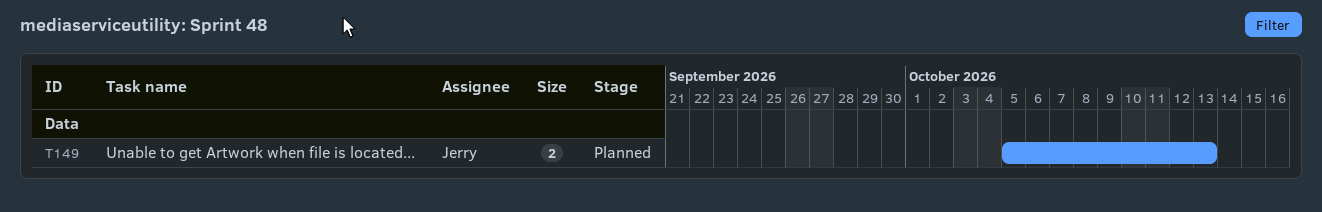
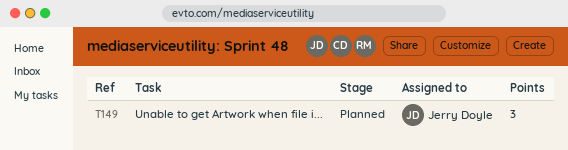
T149, estimate: 2 -> 3

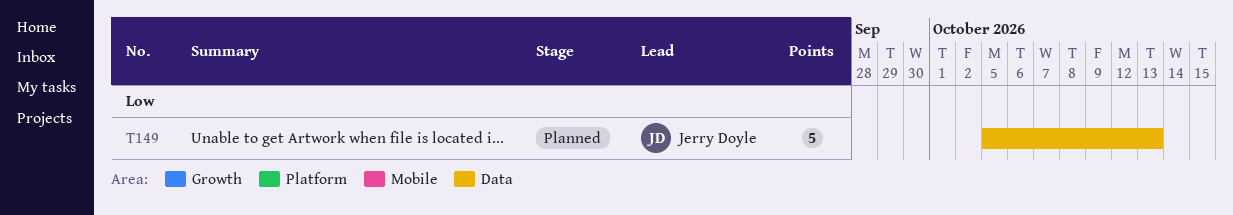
T149, estimate: 3 -> 5

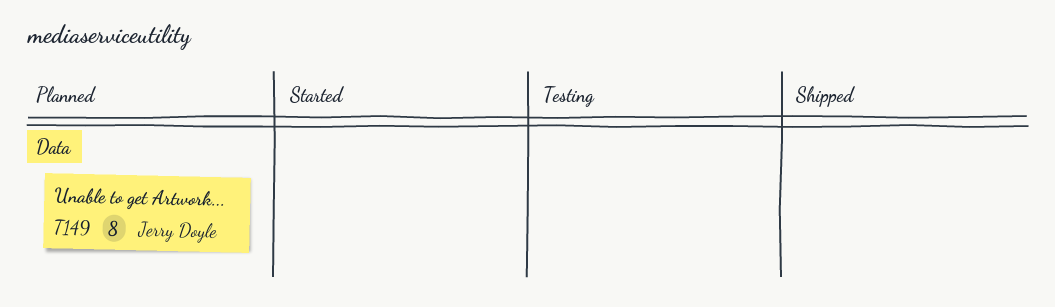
T149, estimate: 5 -> 8

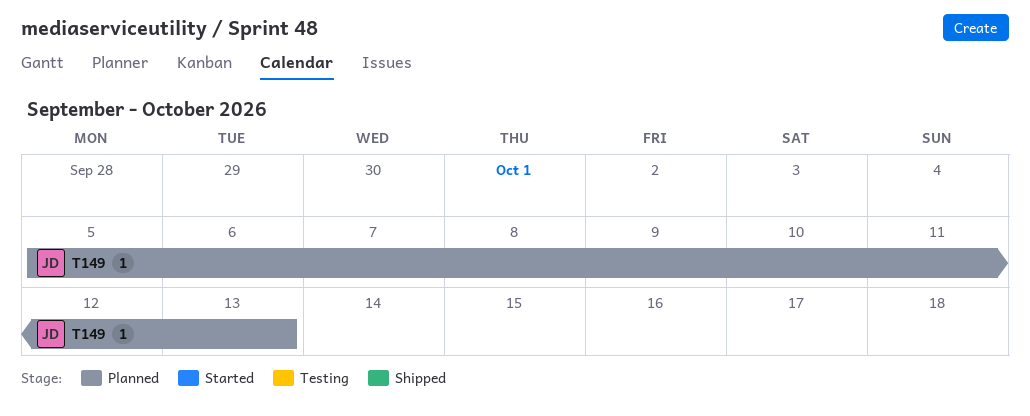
T149, estimate: 8 -> 1

